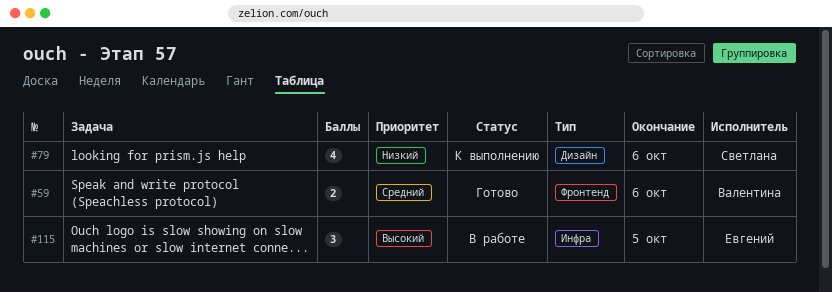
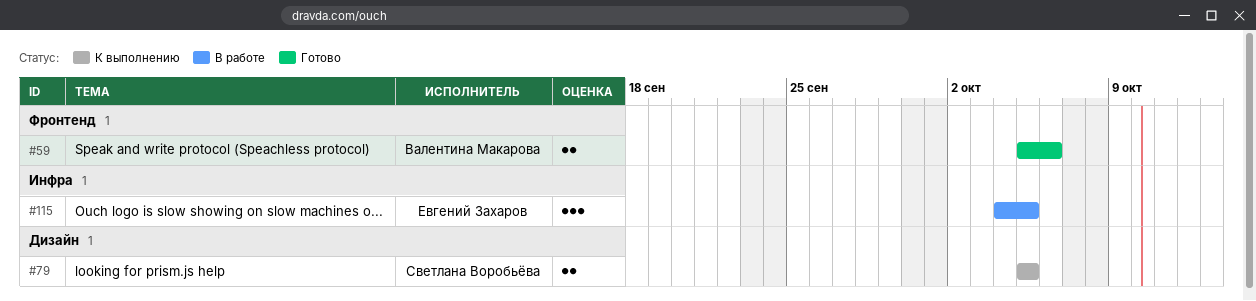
#79, estimate: 4 -> 2
#79, due: Oct 6 -> Oct 5

